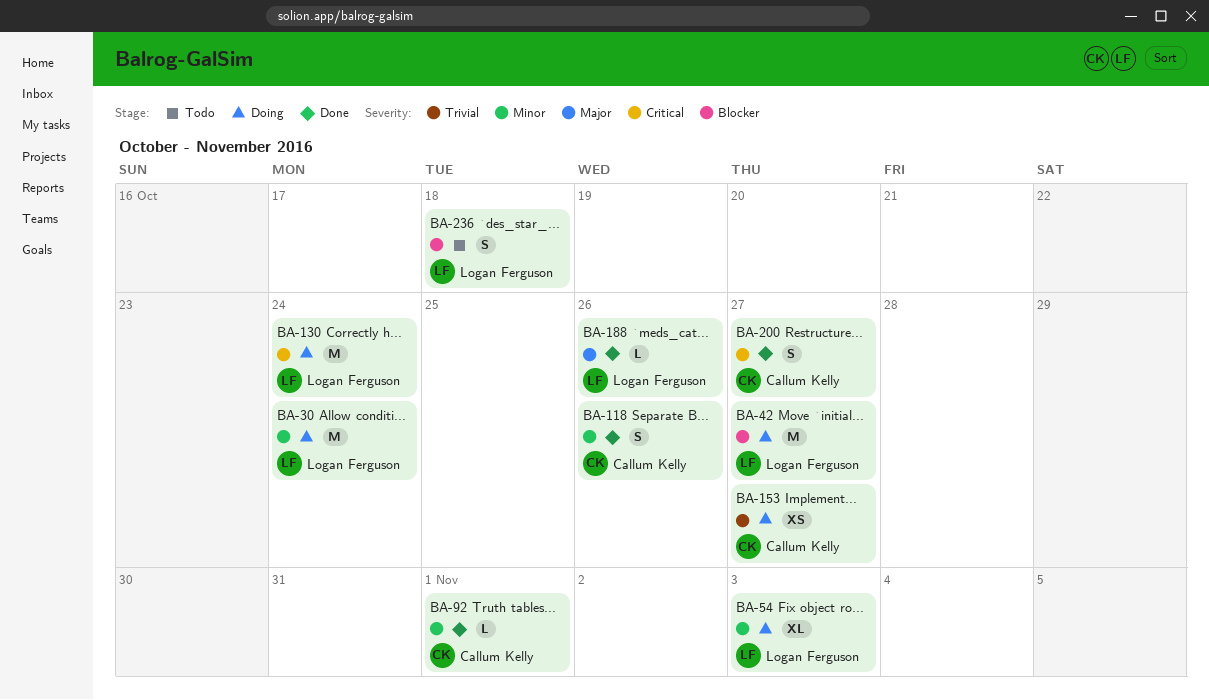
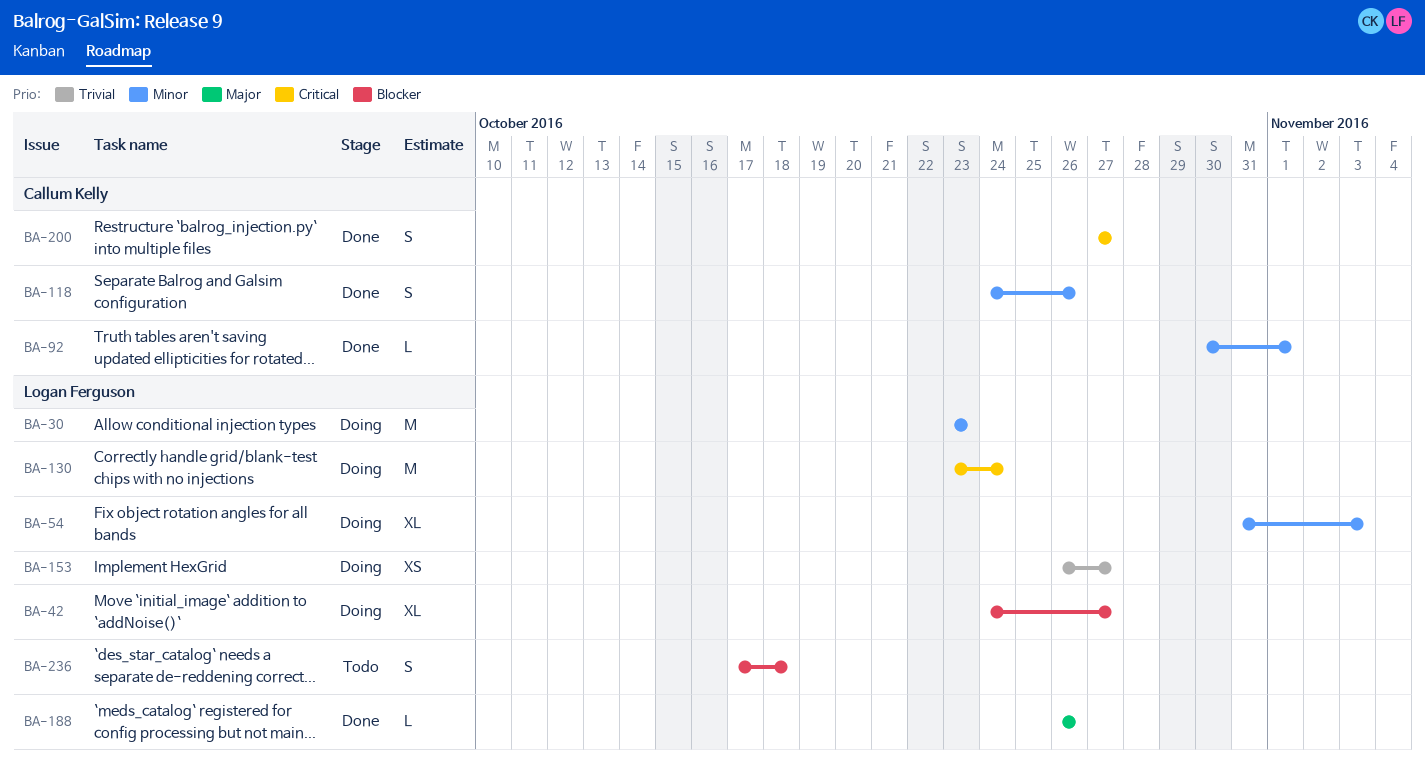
BA-30, due: Oct 24 -> Oct 23
BA-42, estimate: M -> XL
BA-153, owner: Callum Kelly -> Logan Ferguson

